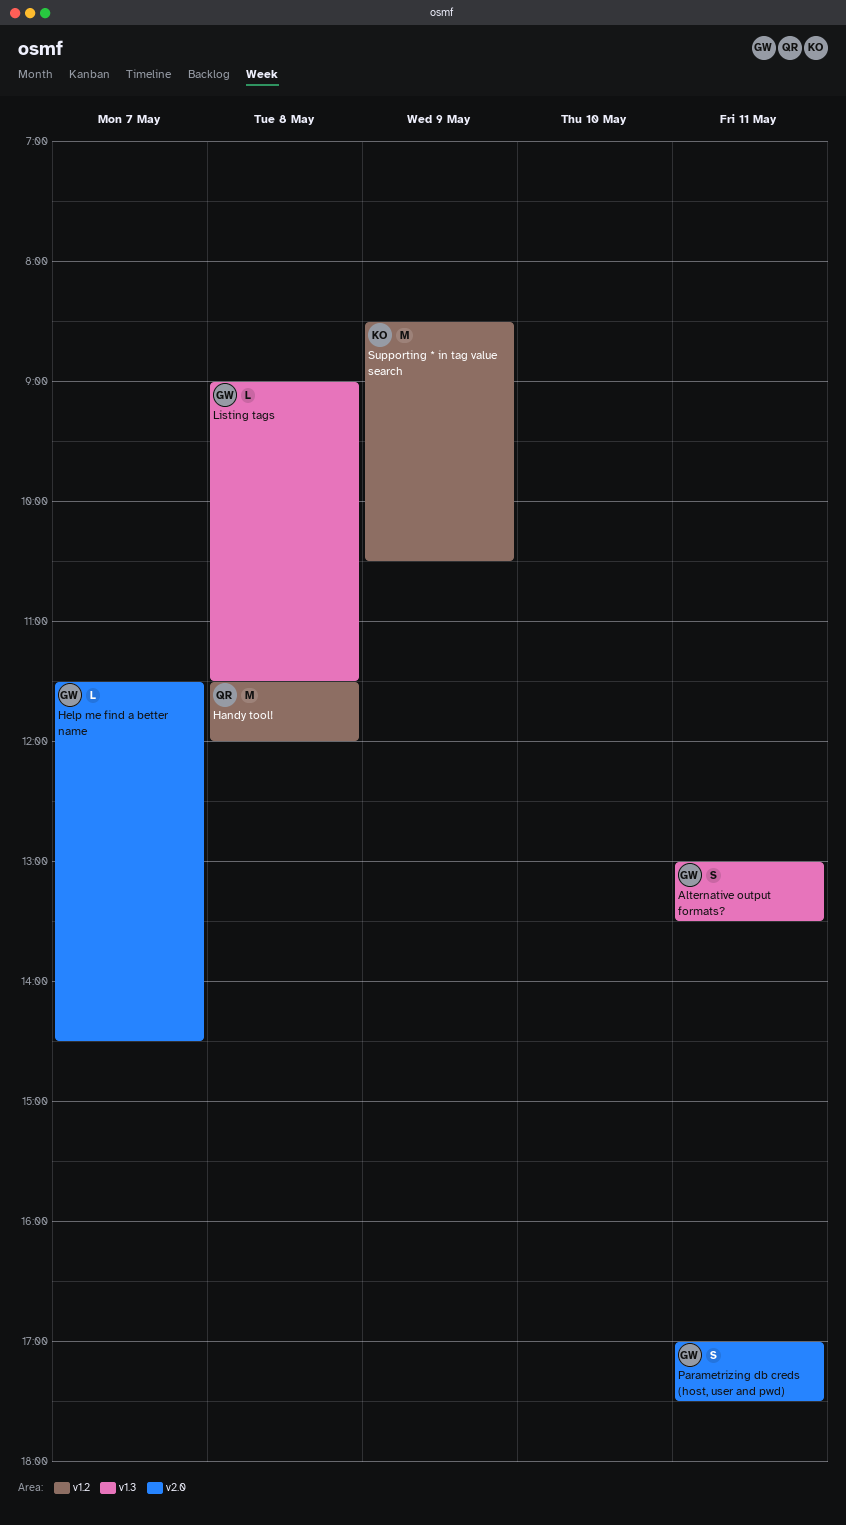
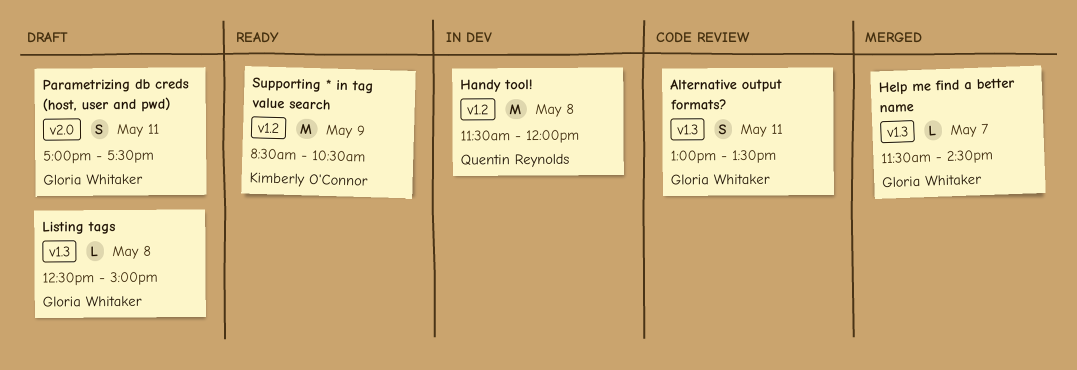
Help me find a better name, label: v2.0 -> v1.3
Listing tags, begins: 09:00 -> 12:30
Listing tags, ends: 11:30 -> 15:00

